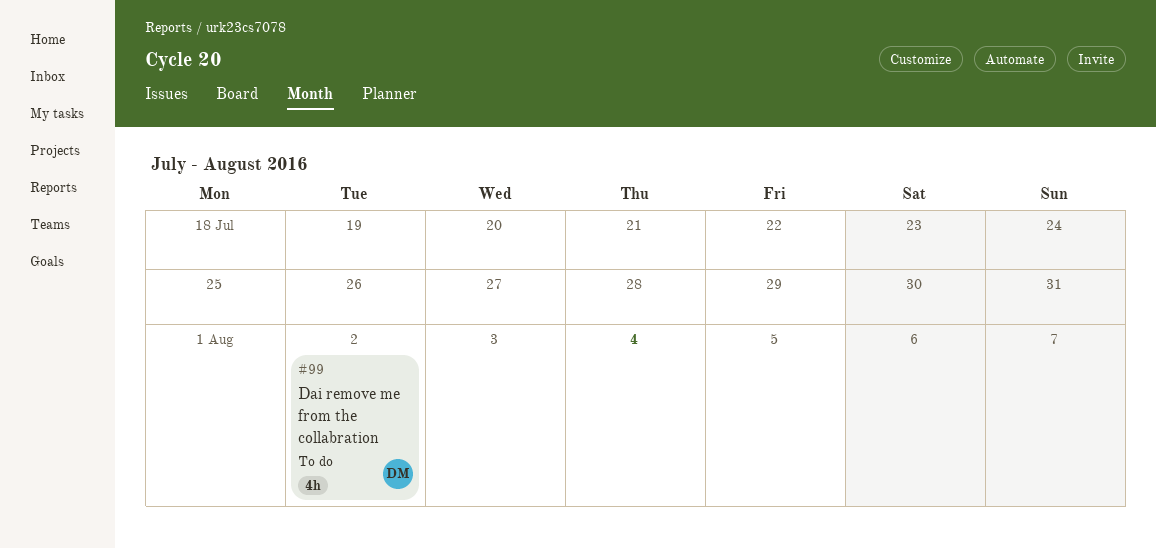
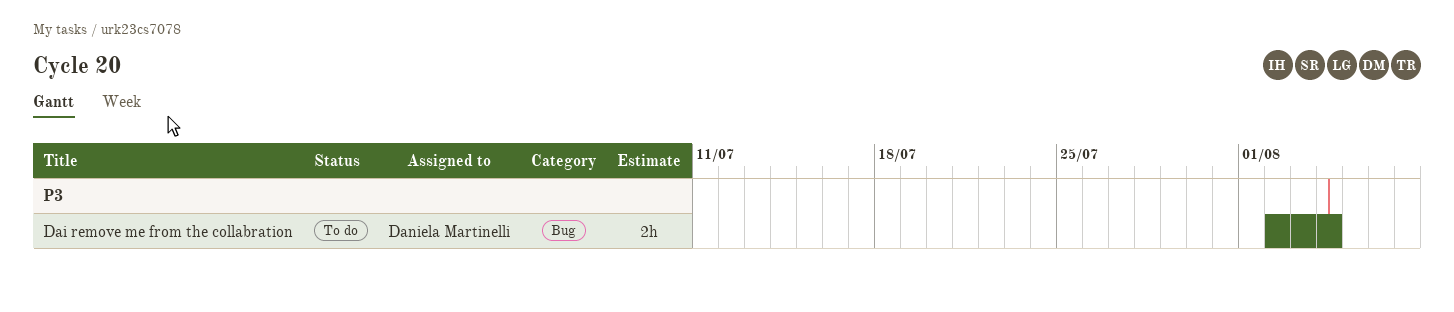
Dai remove me from the collabration, estimate: 4h -> 2h
Dai remove me from the collabration, due: Aug 2 -> Aug 4

